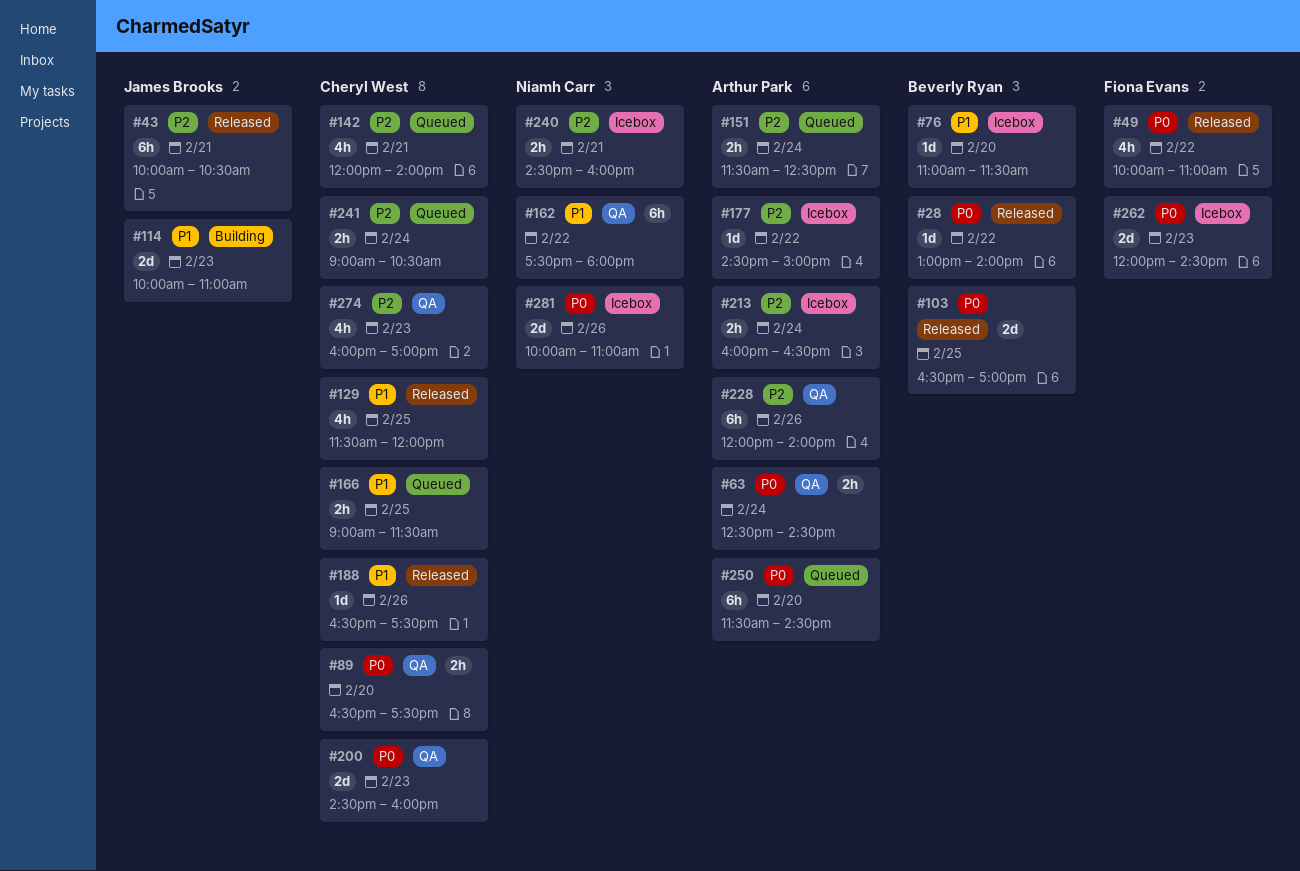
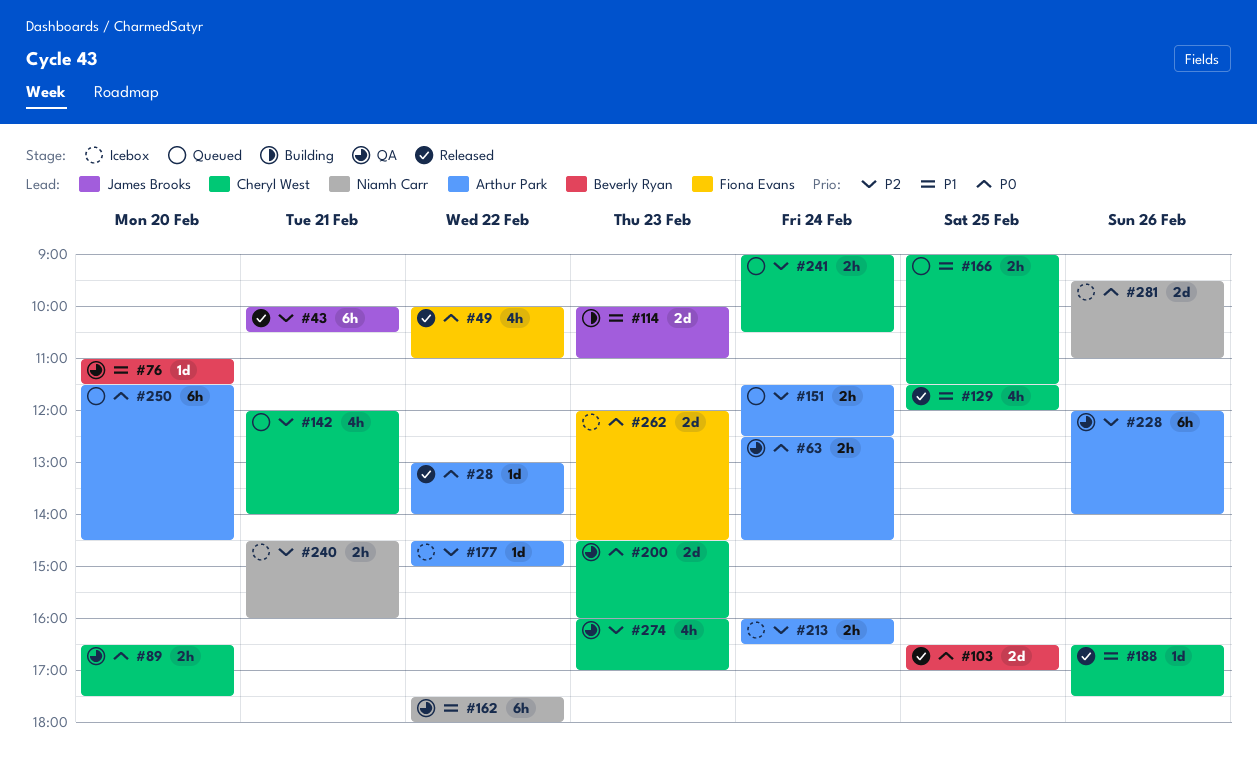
#28, owner: Beverly Ryan -> Arthur Park
#76, status: Icebox -> QA
#281, begins: 10:00 -> 09:30

